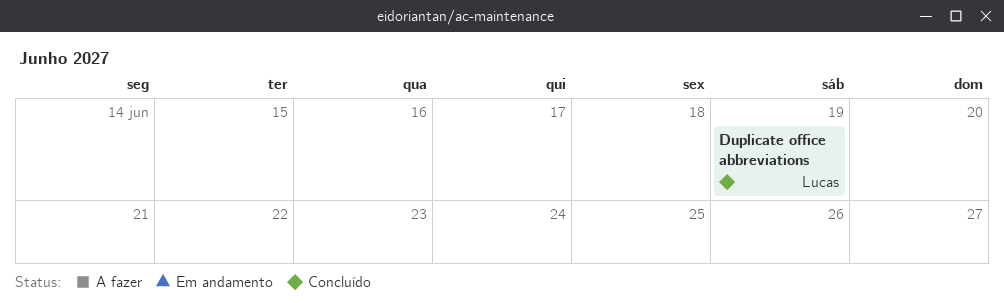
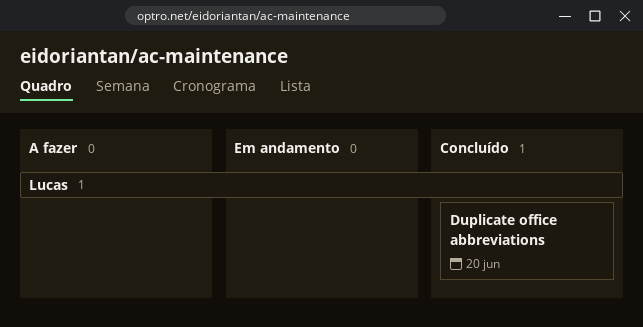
Duplicate office abbreviations, due: Jun 19 -> Jun 20

